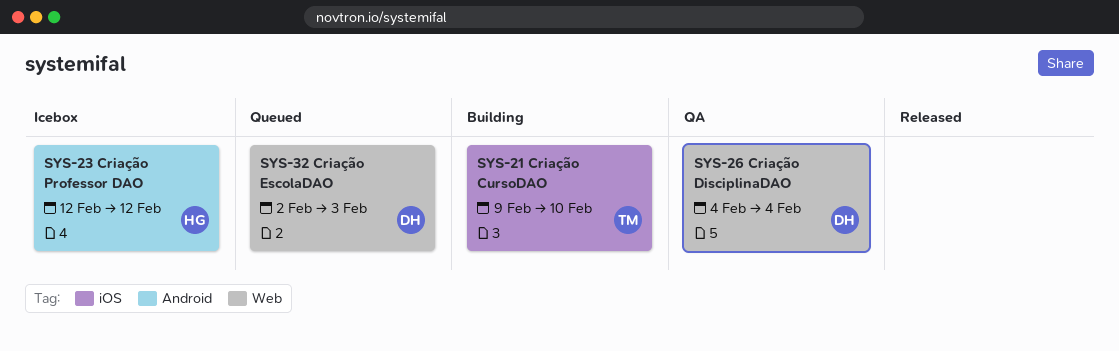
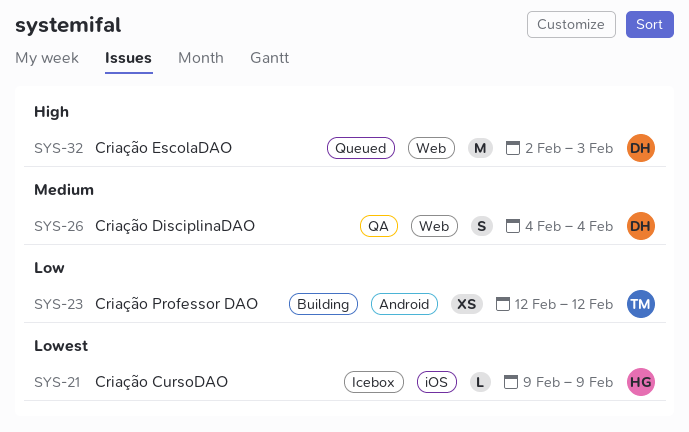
SYS-21, status: Building -> Icebox
SYS-21, owner: TM -> HG
SYS-21, due: Feb 10 -> Feb 9
SYS-23, status: Icebox -> Building
SYS-23, owner: HG -> TM

